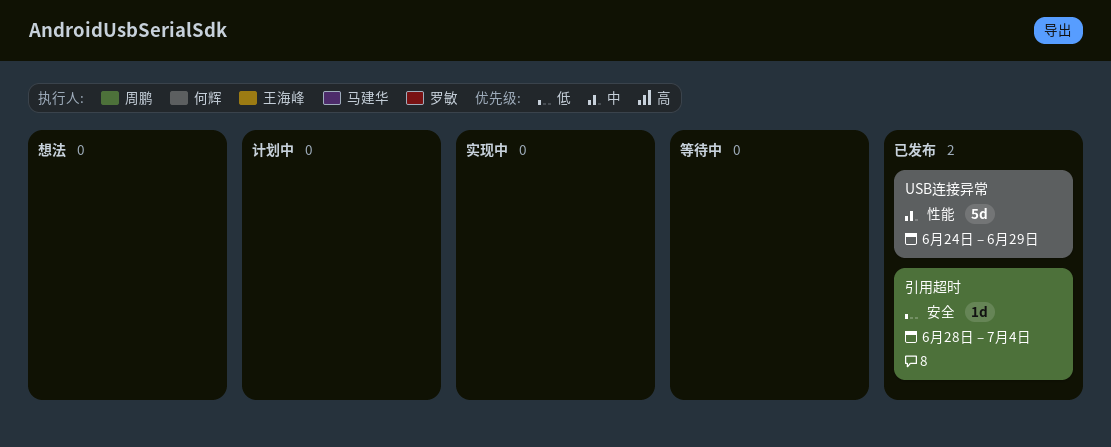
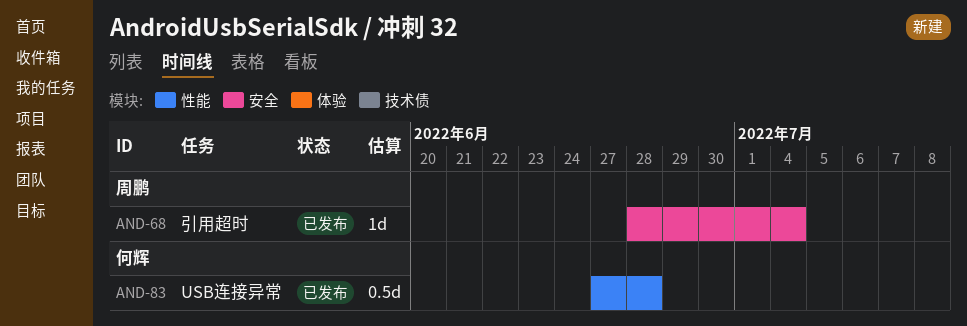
USB连接异常, estimate: 5d -> 0.5d
USB连接异常, start: Jun 24 -> Jun 27
USB连接异常, due: Jun 29 -> Jun 28

